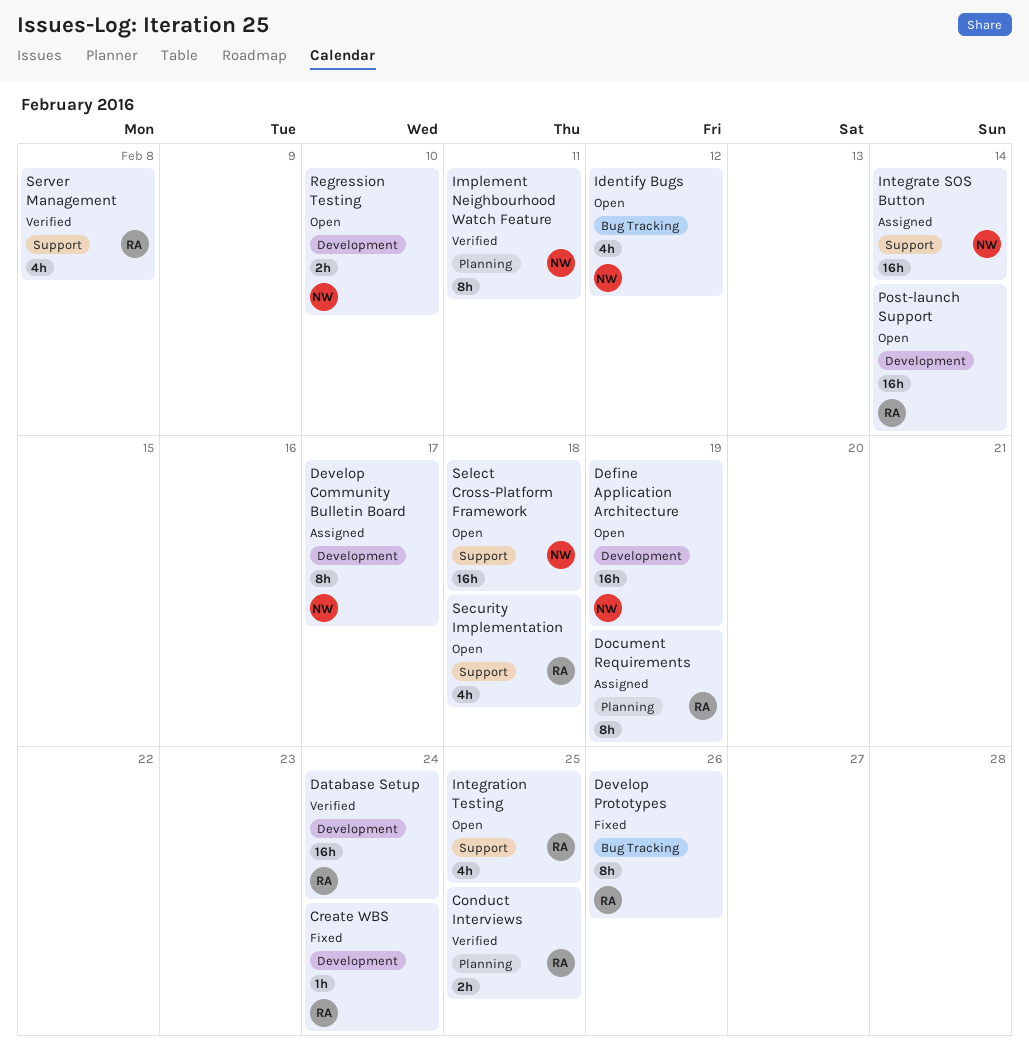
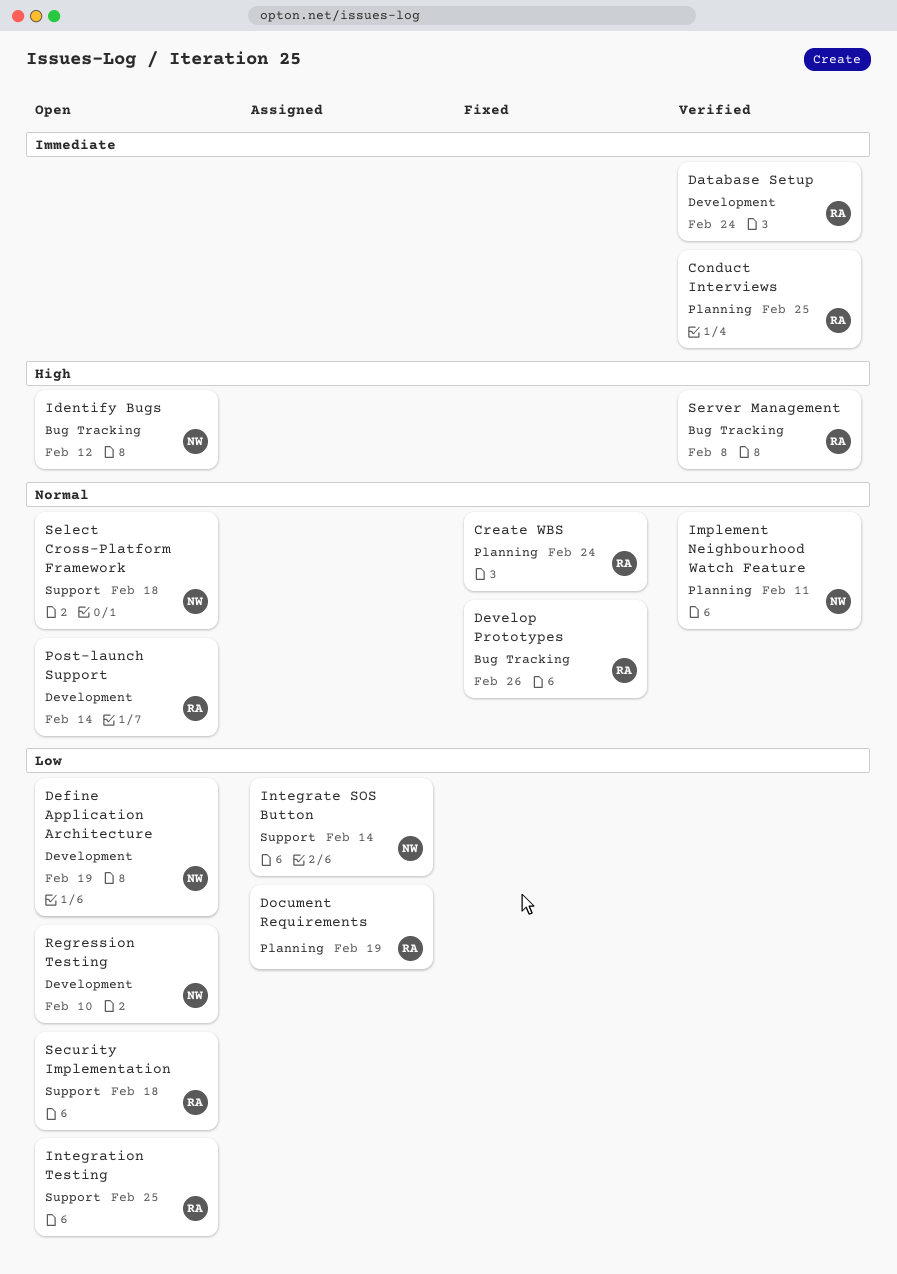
Create WBS, label: Development -> Planning
Develop Community Bulletin Board: present -> none
Server Management, label: Support -> Bug Tracking

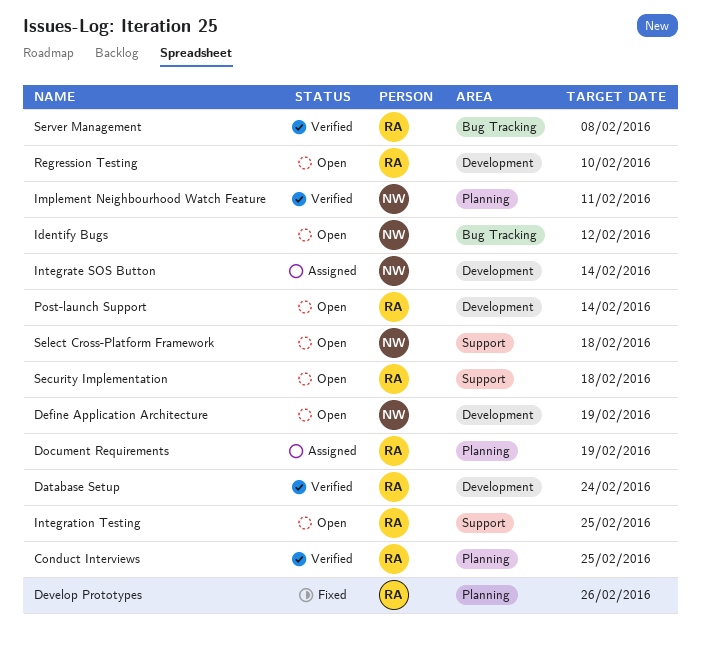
Create WBS: present -> none
Develop Prototypes, label: Bug Tracking -> Planning
Integrate SOS Button, label: Support -> Development
Regression Testing, owner: NW -> RA

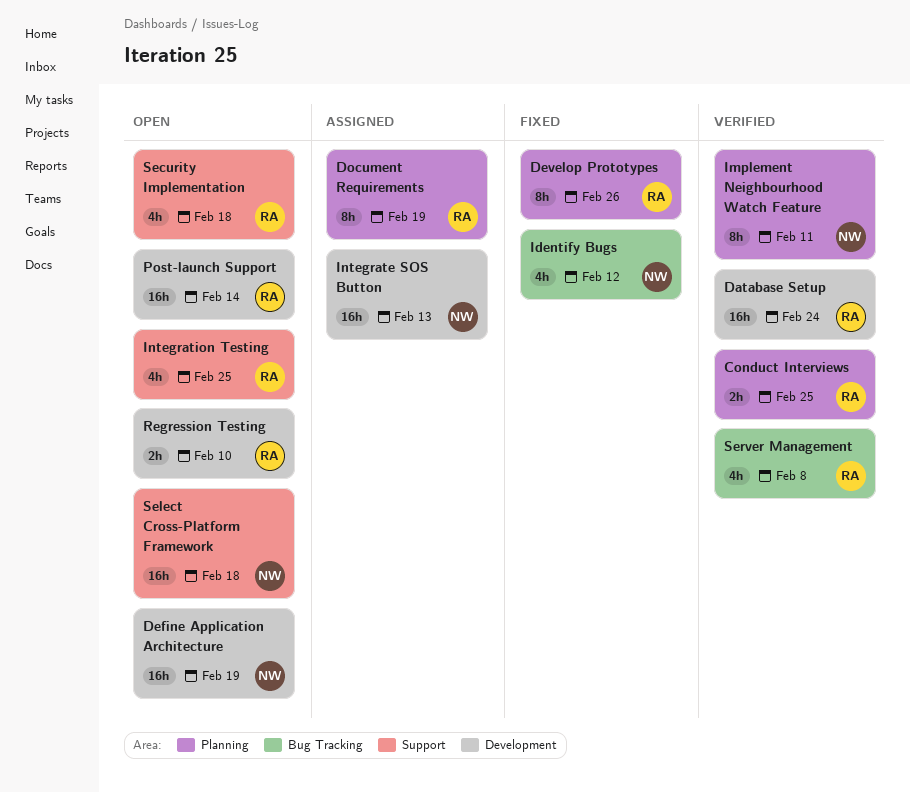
Identify Bugs, status: Open -> Fixed
Integrate SOS Button, due: Feb 14 -> Feb 13

